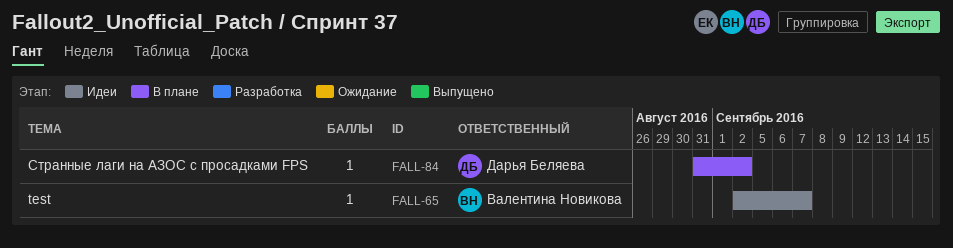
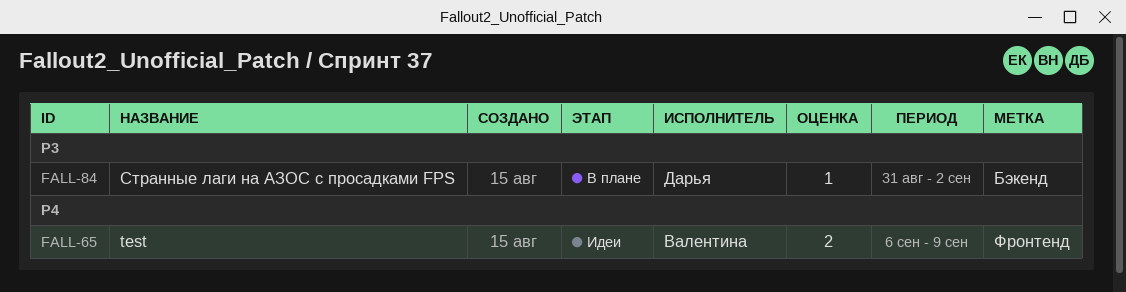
FALL-65, estimate: 1 -> 2
FALL-65, start: Sep 2 -> Sep 6
FALL-65, due: Sep 7 -> Sep 9

